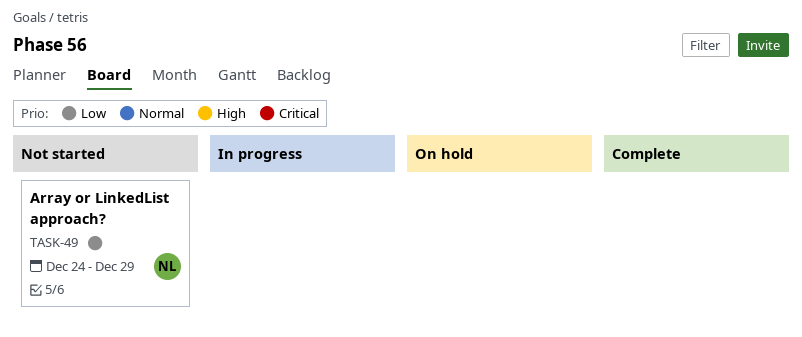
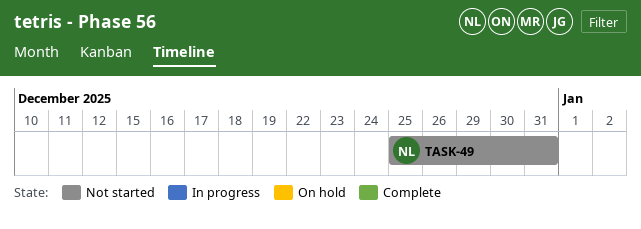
TASK-49, start: Dec 24 -> Dec 25
TASK-49, due: Dec 29 -> Dec 31

